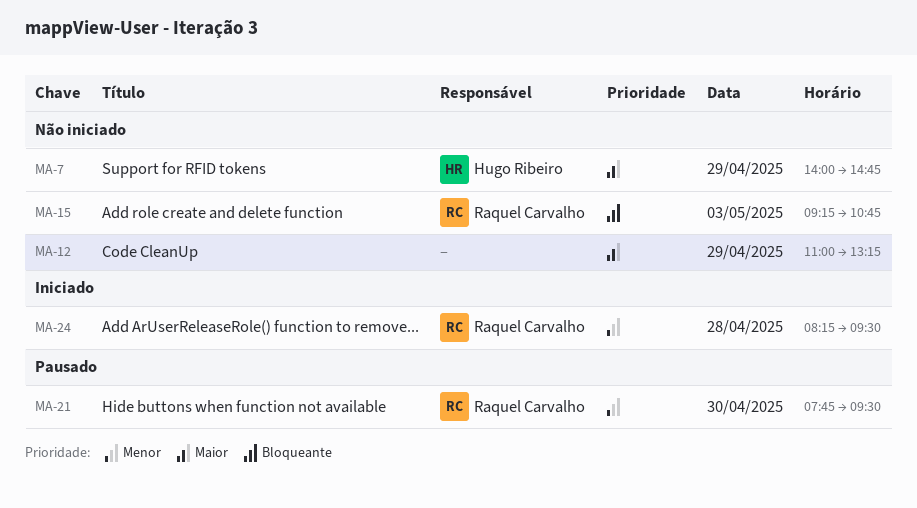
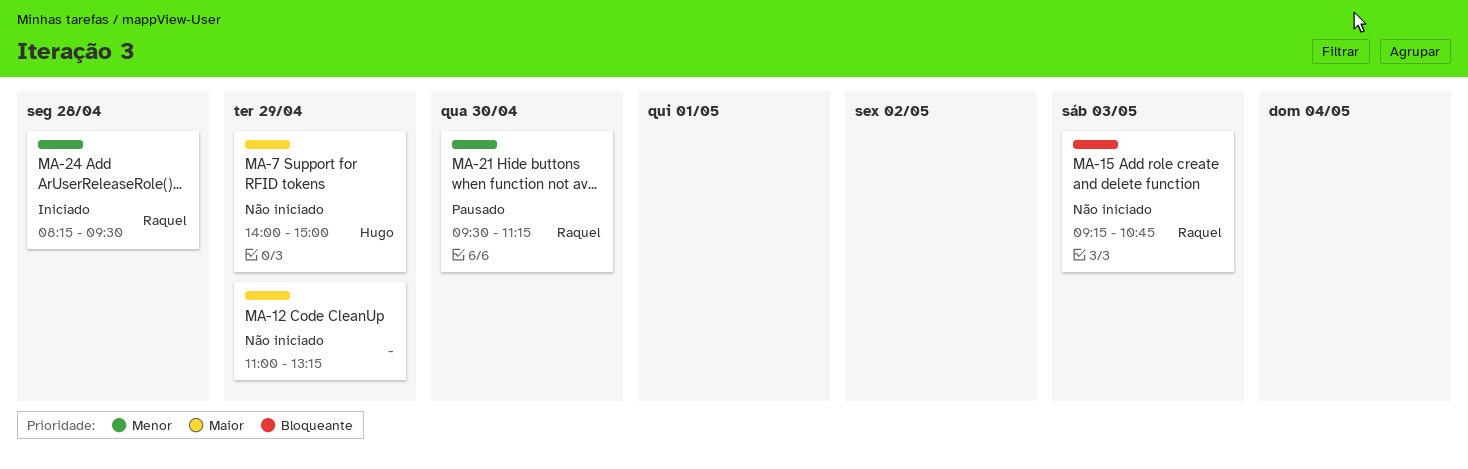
MA-7, ends: 14:45 -> 15:00
MA-21, begins: 07:45 -> 09:30
MA-21, ends: 09:30 -> 11:15

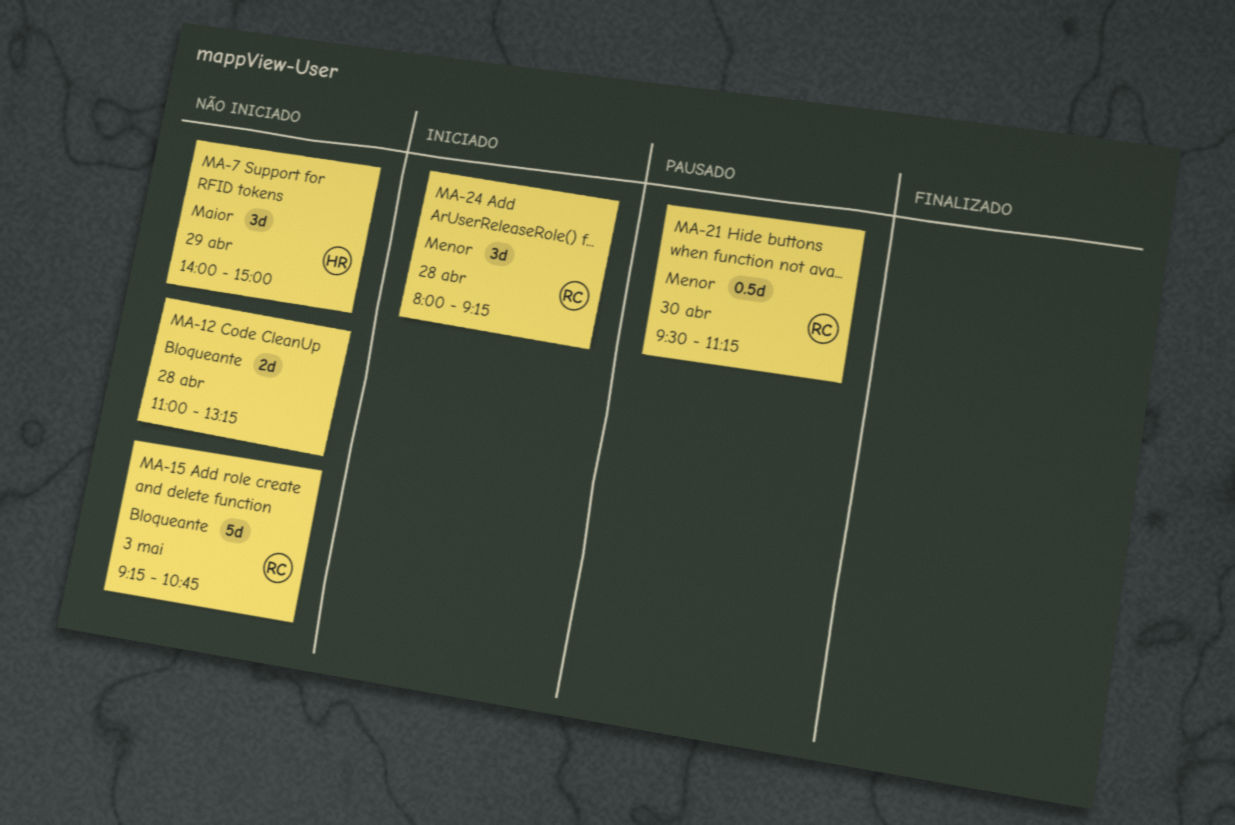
MA-12, priority: Maior -> Bloqueante
MA-12, day: Apr 29 -> Apr 28
MA-24, begins: 08:15 -> 08:00
MA-24, ends: 09:30 -> 09:15

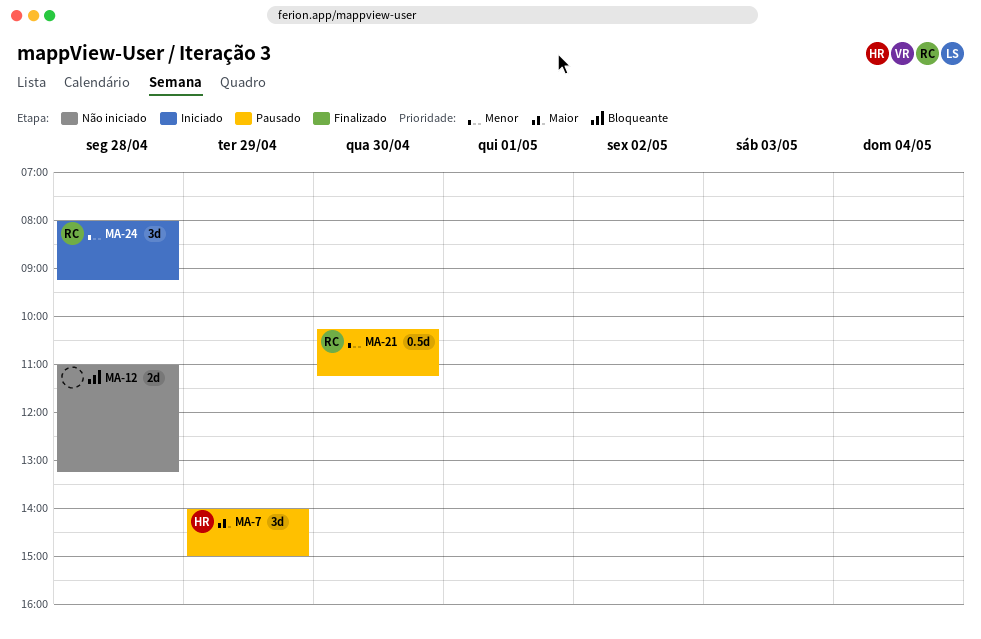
MA-7, status: Não iniciado -> Pausado
MA-15: present -> none
MA-21, begins: 09:30 -> 10:15

